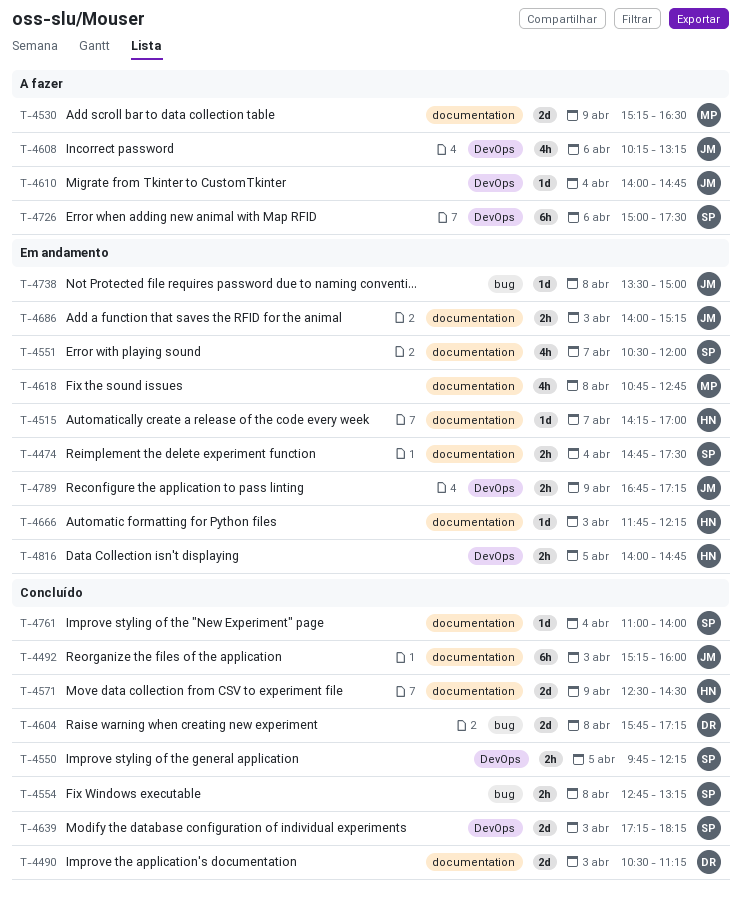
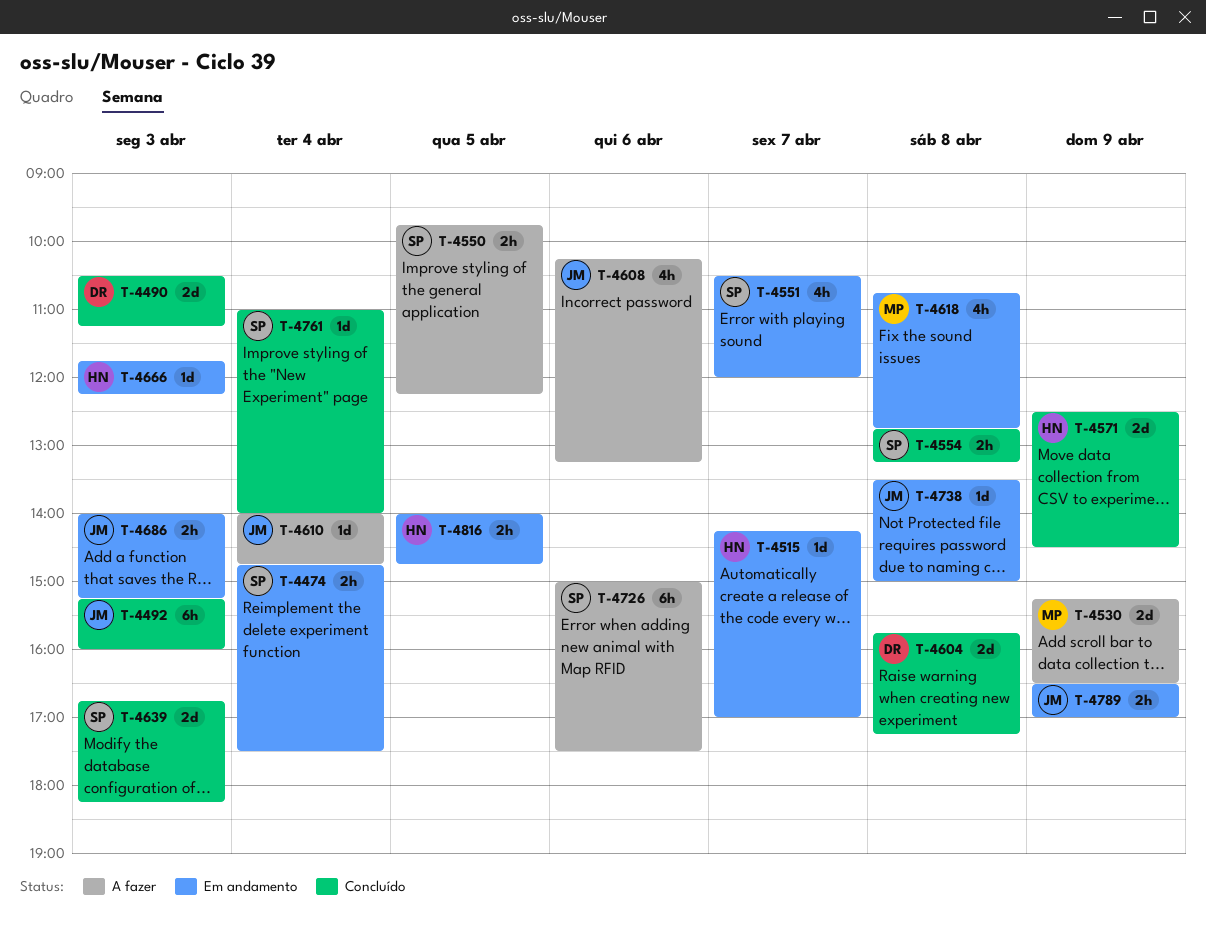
T-4550, status: Concluído -> A fazer
T-4639, begins: 17:15 -> 16:45
T-4789, begins: 16:45 -> 16:30
T-4789, ends: 17:15 -> 17:00

